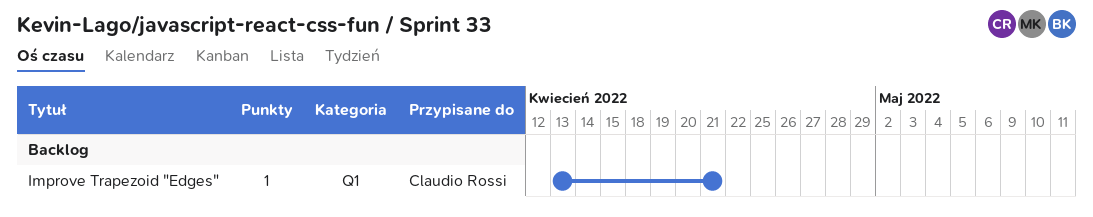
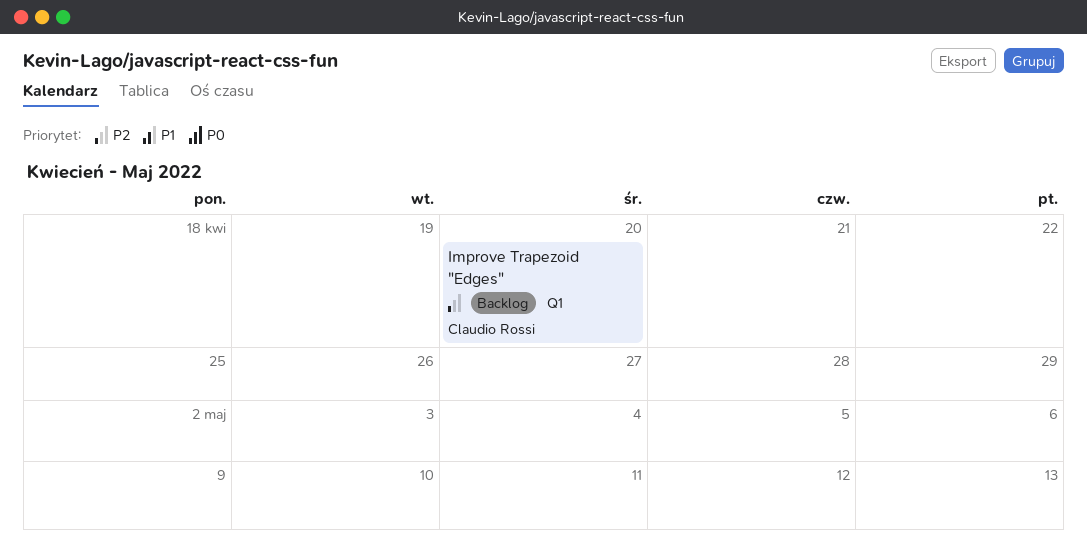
Improve Trapezoid "Edges", due: Apr 21 -> Apr 20

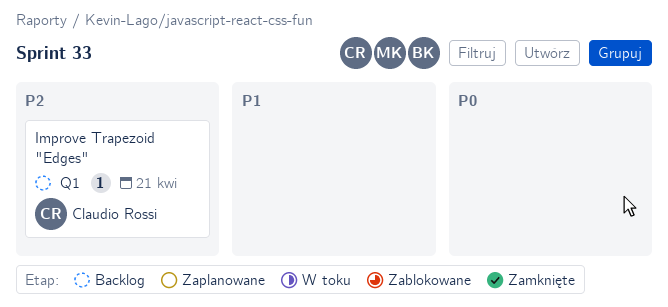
Improve Trapezoid "Edges", due: Apr 20 -> Apr 21

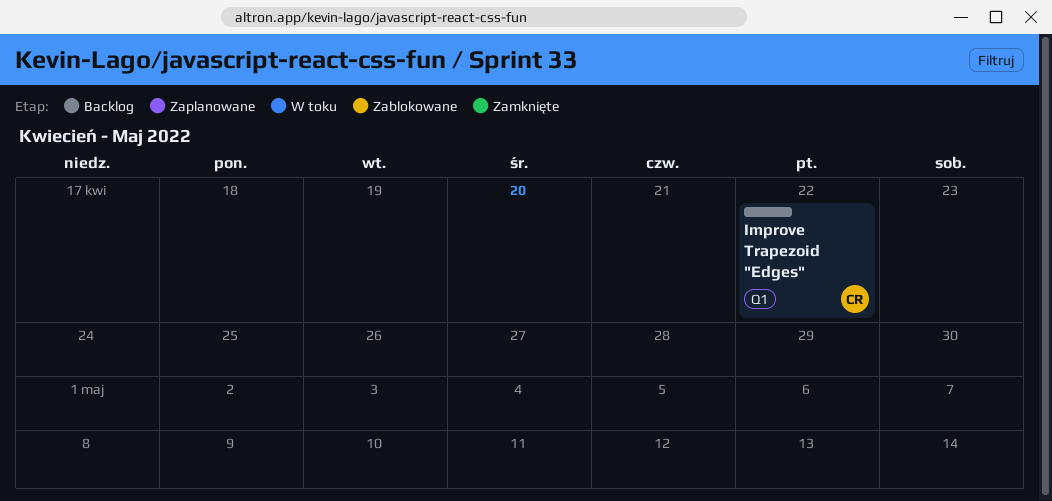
Improve Trapezoid "Edges", due: Apr 21 -> Apr 22

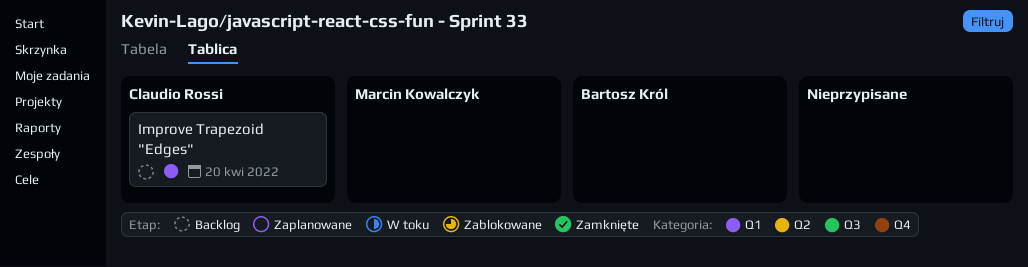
Improve Trapezoid "Edges", due: Apr 22 -> Apr 20

